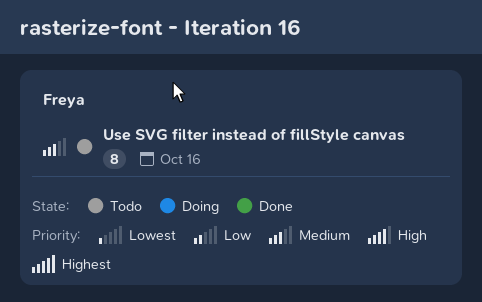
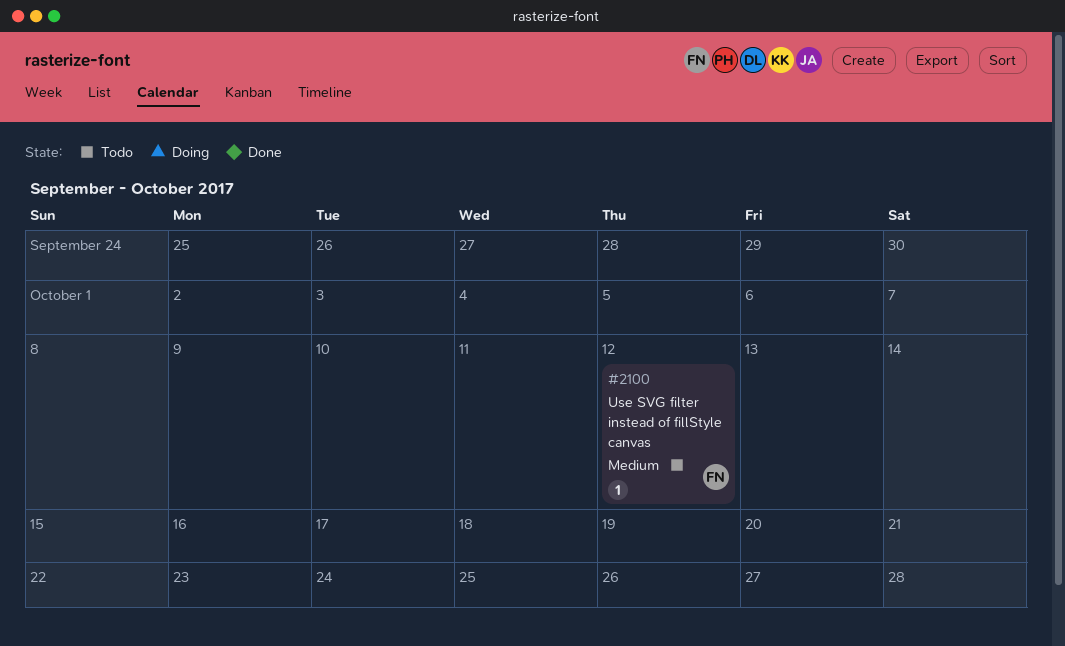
Use SVG filter instead of fillStyle canvas, estimate: 8 -> 1
Use SVG filter instead of fillStyle canvas, due: Oct 16 -> Oct 12

